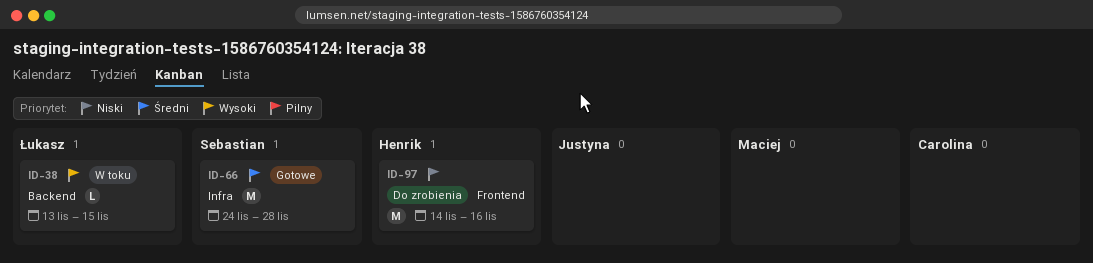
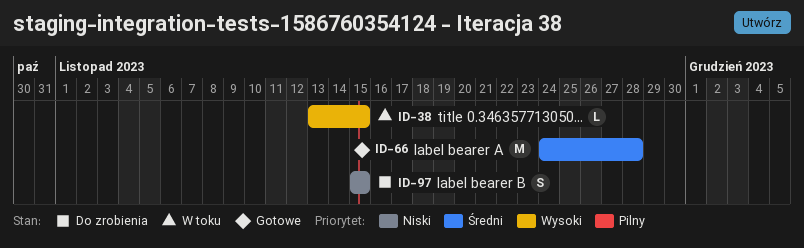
ID-97, estimate: M -> S
ID-97, start: Nov 14 -> Nov 15
ID-97, due: Nov 16 -> Nov 15

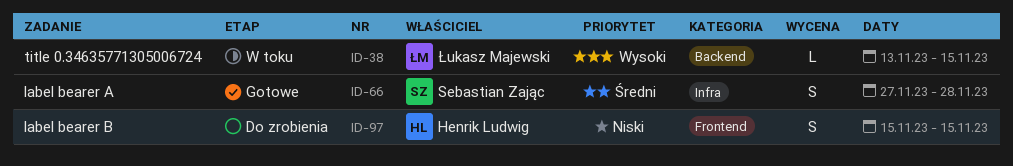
ID-66, estimate: M -> S
ID-66, start: Nov 24 -> Nov 27

